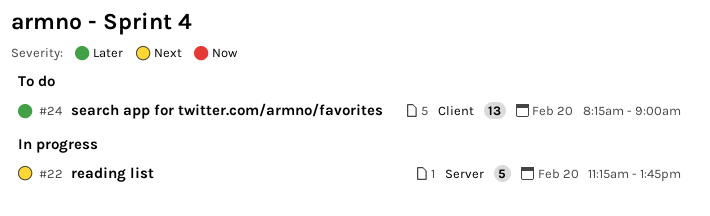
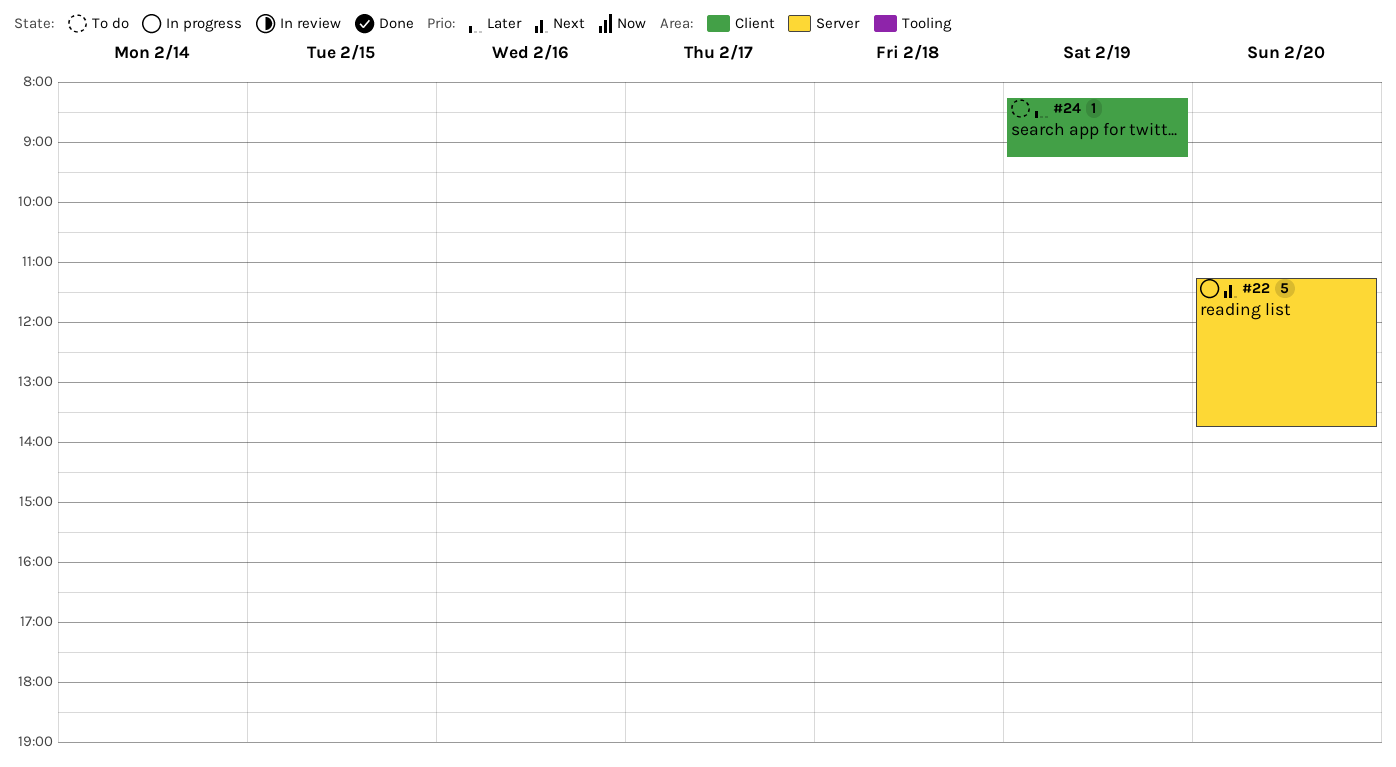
#24, estimate: 13 -> 1
#24, day: Feb 20 -> Feb 19
#24, ends: 09:00 -> 09:15

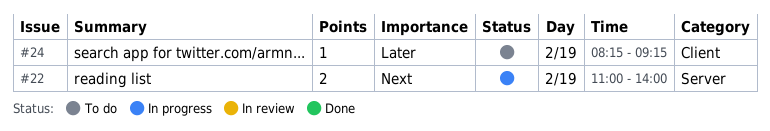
#22, estimate: 5 -> 2
#22, day: Feb 20 -> Feb 19
#22, begins: 11:15 -> 11:00
#22, ends: 13:45 -> 14:00

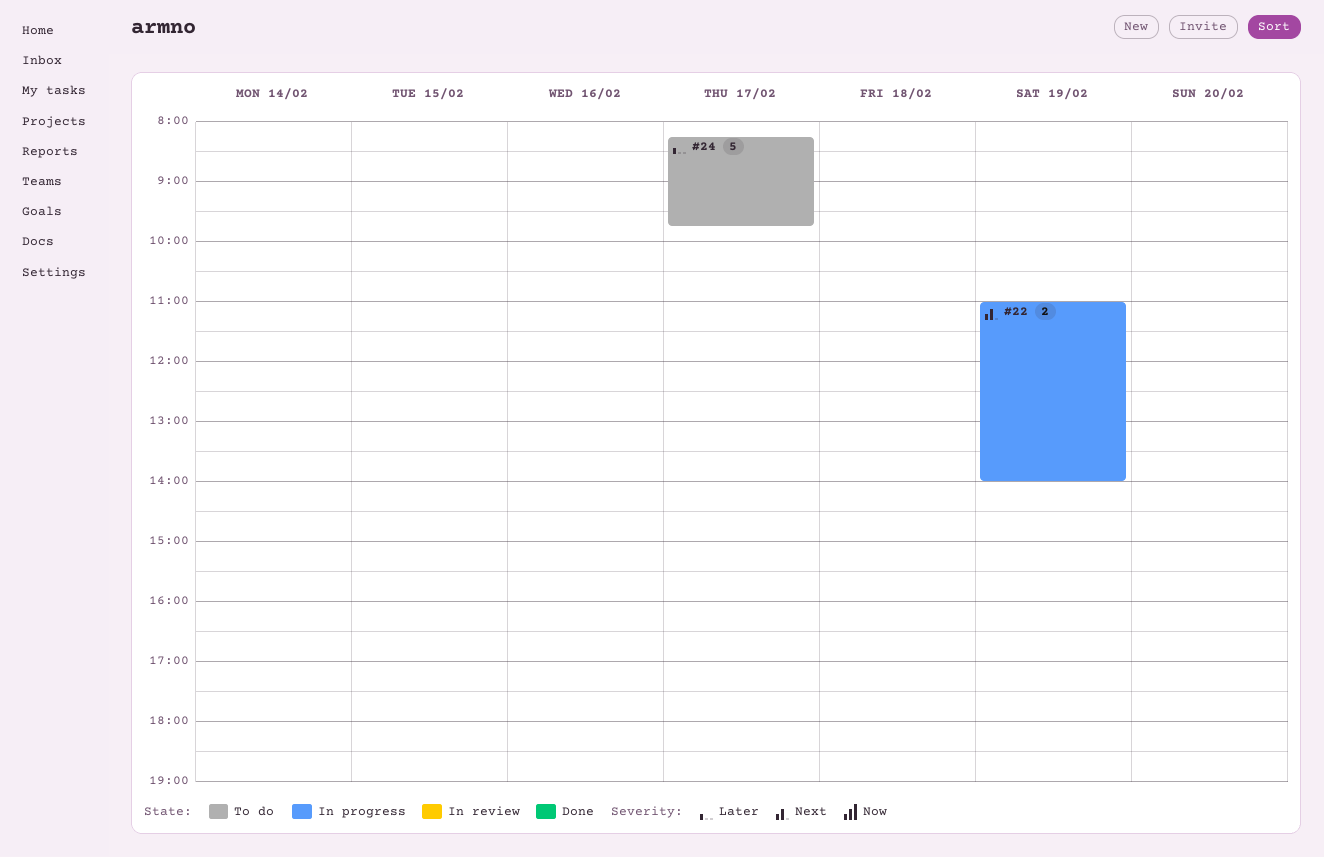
#24, estimate: 1 -> 5
#24, day: Feb 19 -> Feb 17
#24, ends: 09:15 -> 09:45

